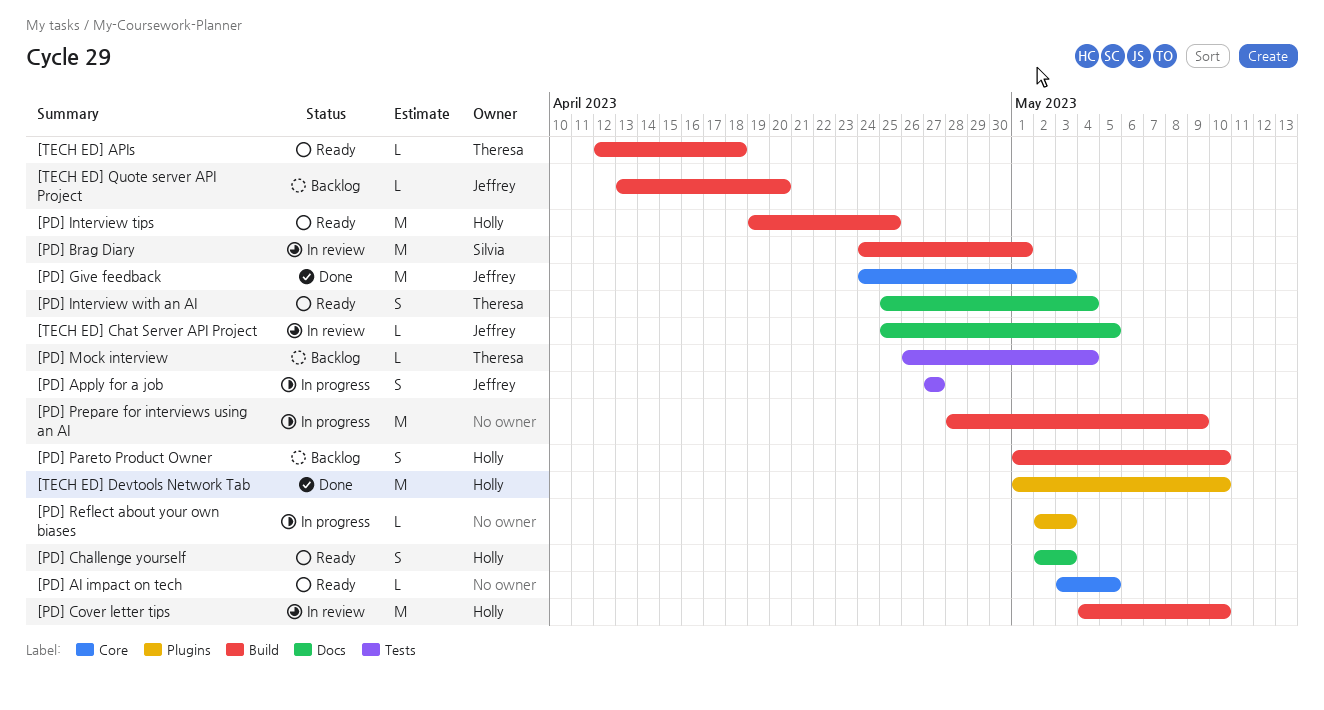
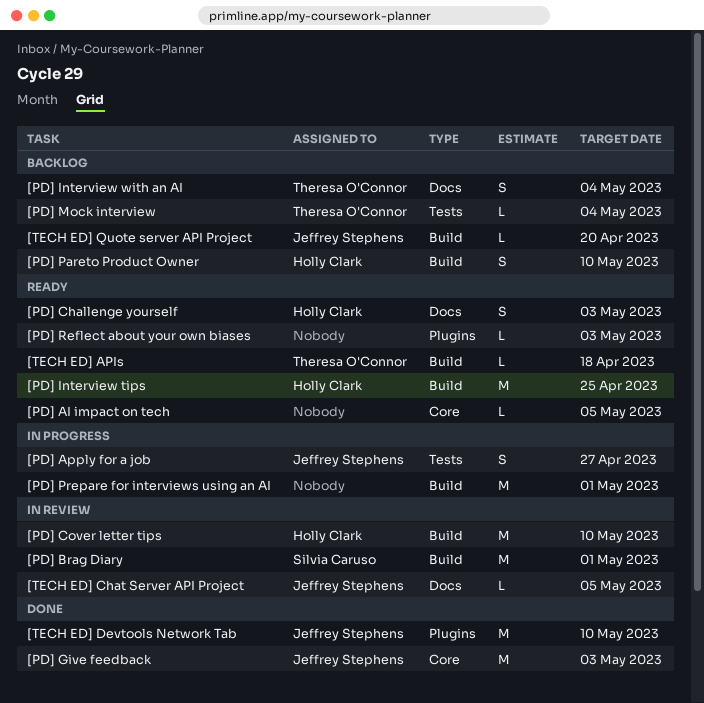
[PD] Interview with an AI, status: Ready -> Backlog
[PD] Prepare for interviews using an AI, due: May 9 -> May 1
[PD] Reflect about your own biases, status: In progress -> Ready
[TECH ED] Devtools Network Tab, owner: Holly Clark -> Jeffrey Stephens

